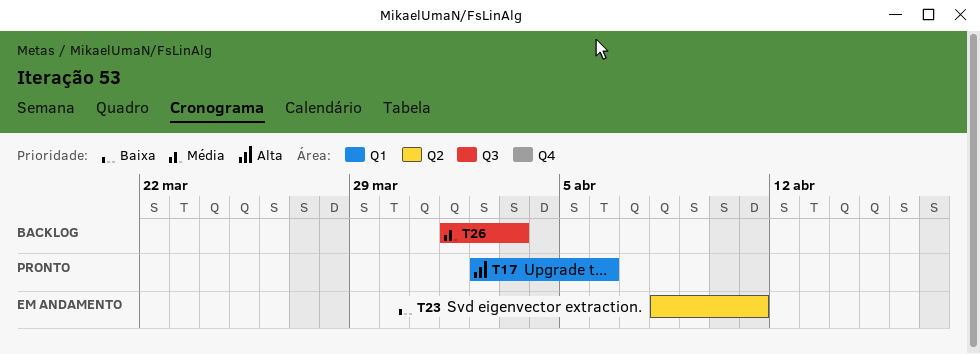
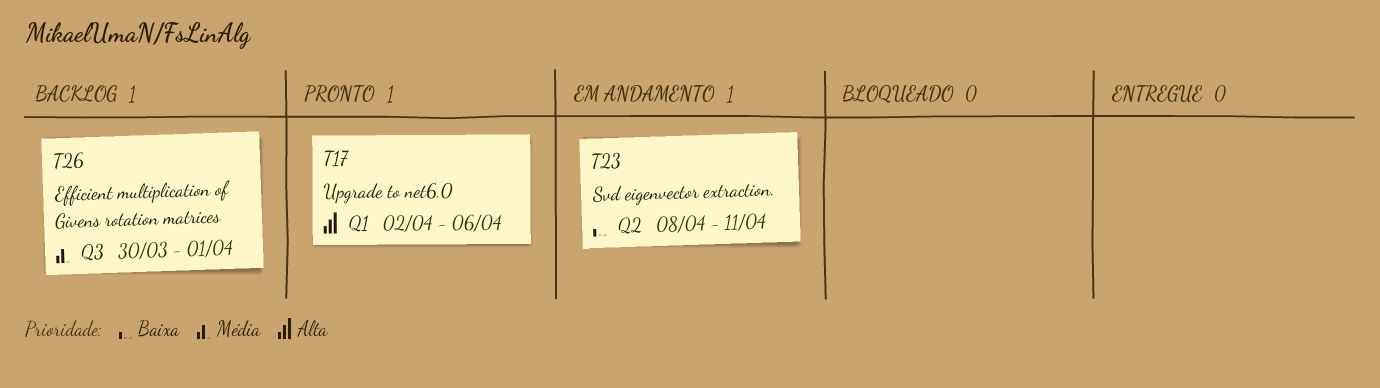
T26, start: Apr 1 -> Mar 30
T26, due: Apr 3 -> Apr 1

